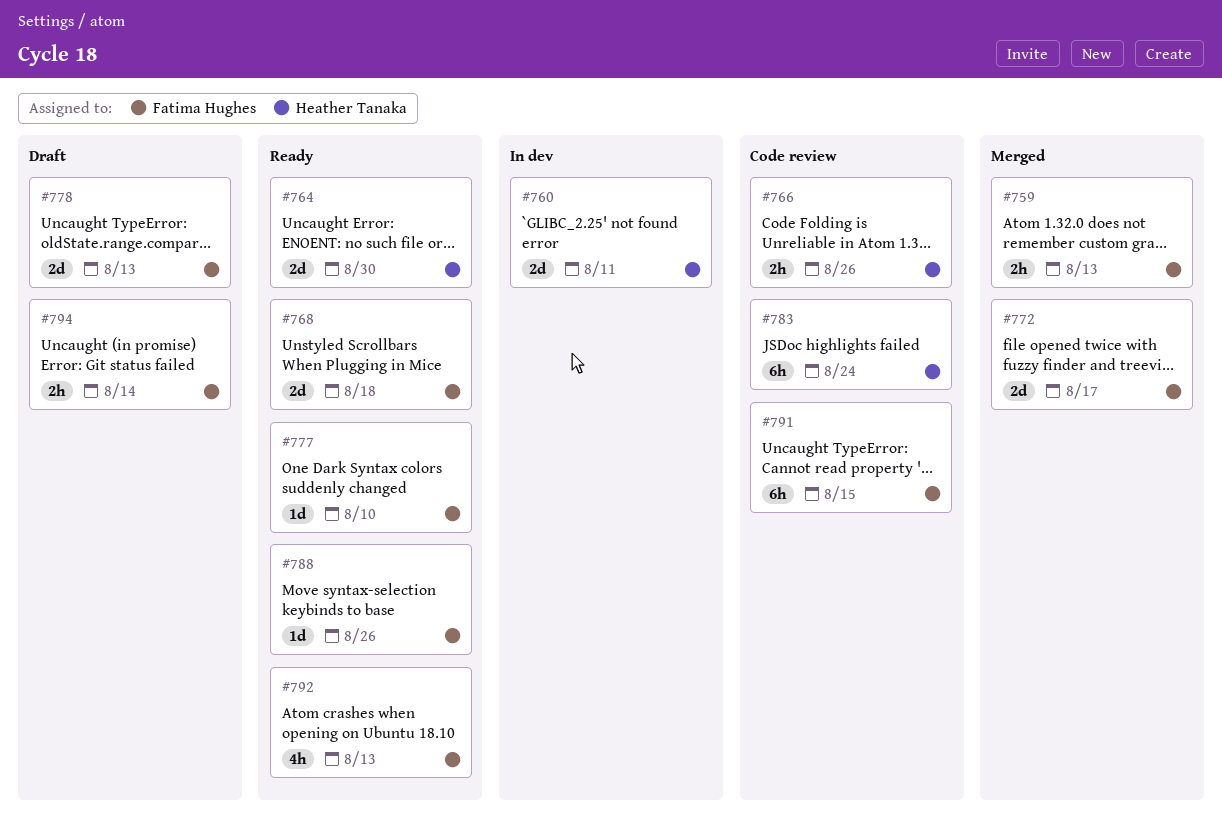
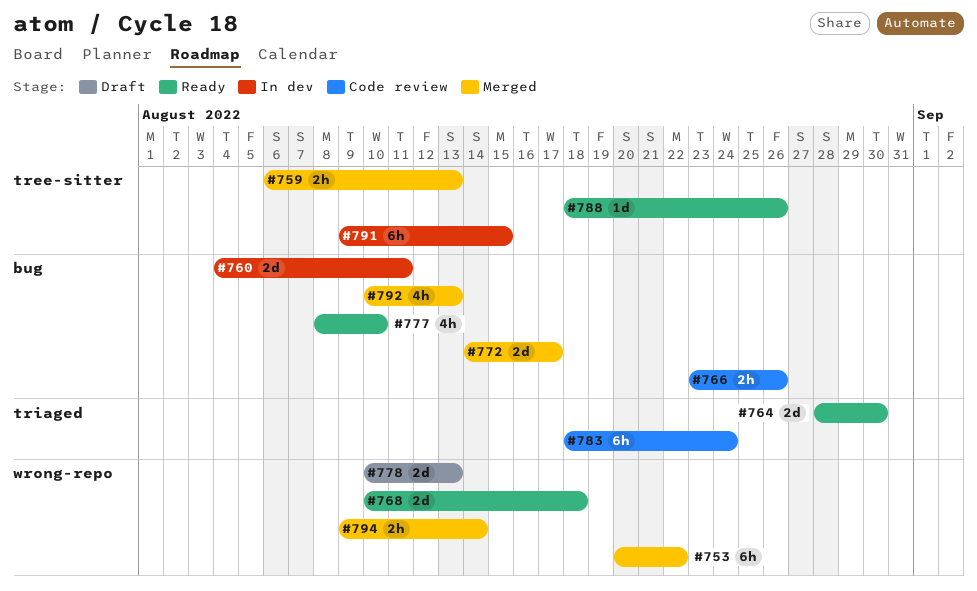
#753: none -> present
#777, estimate: 1d -> 4h
#791, status: Code review -> In dev
#792, status: Ready -> Merged
#794, status: Draft -> Merged

